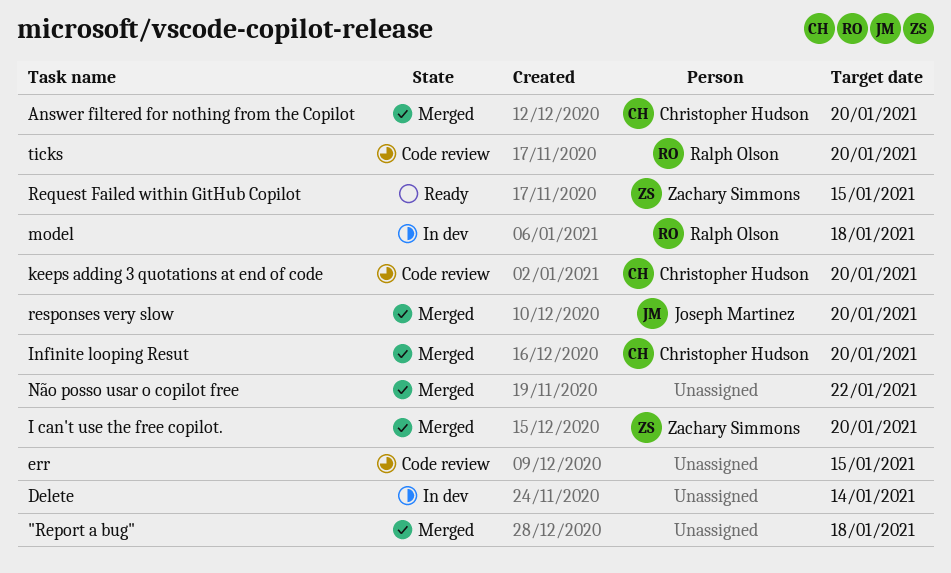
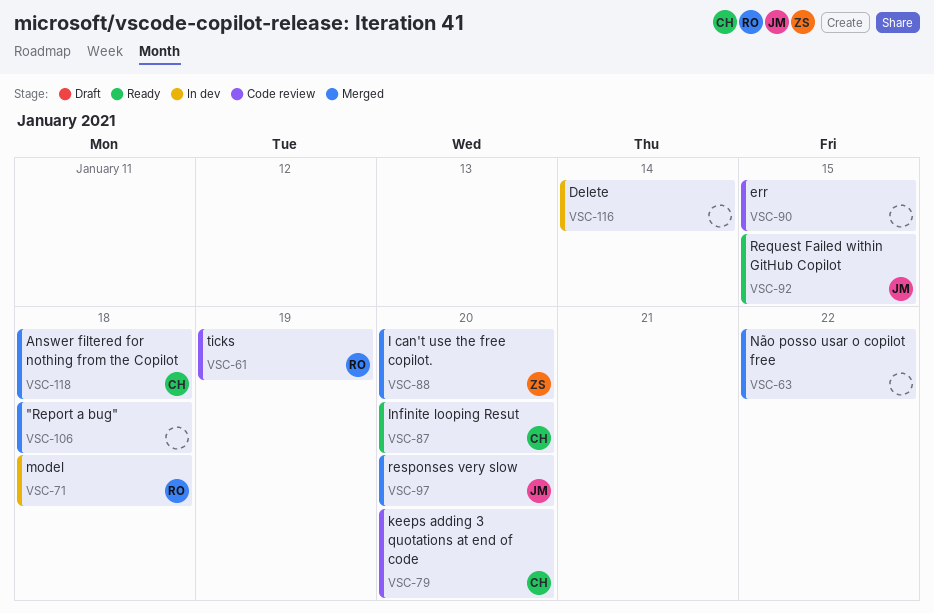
Answer filtered for nothing from the Copilot, due: Jan 20 -> Jan 18
Infinite looping Resut, status: Merged -> Ready
Request Failed within GitHub Copilot, owner: Zachary Simmons -> Joseph Martinez
ticks, due: Jan 20 -> Jan 19

